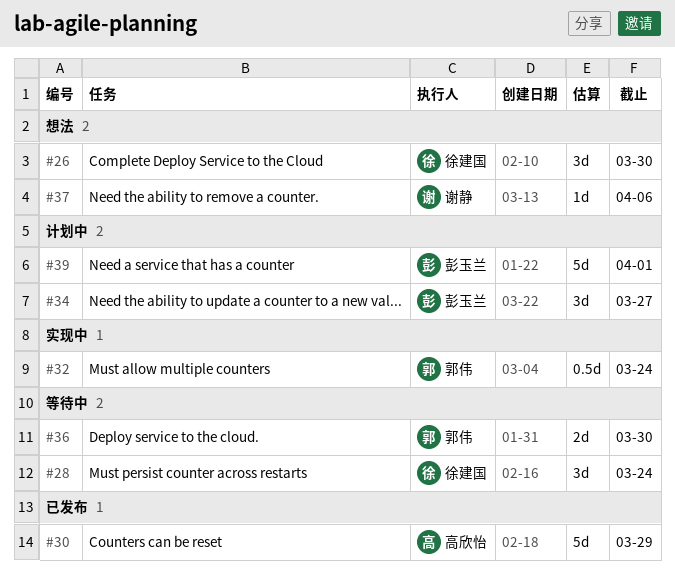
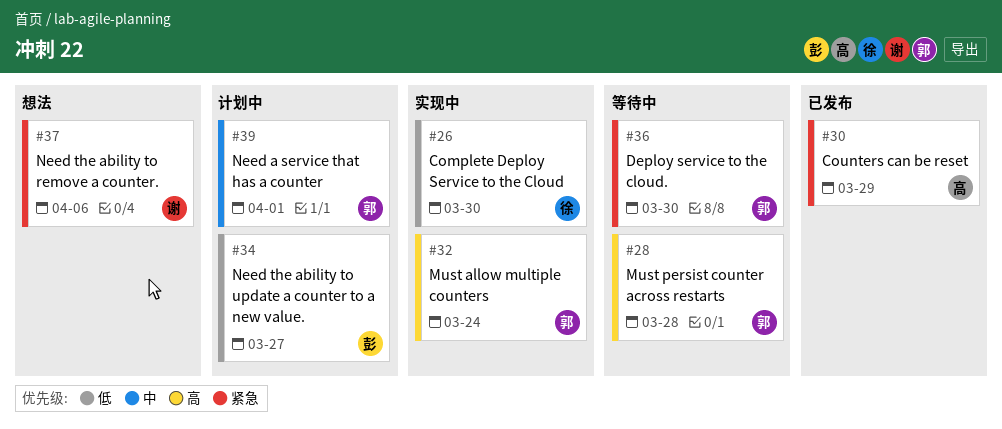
#26, status: 想法 -> 实现中
#28, owner: 徐建国 -> 郭伟
#28, due: Mar 24 -> Mar 28
#39, owner: 彭玉兰 -> 郭伟

